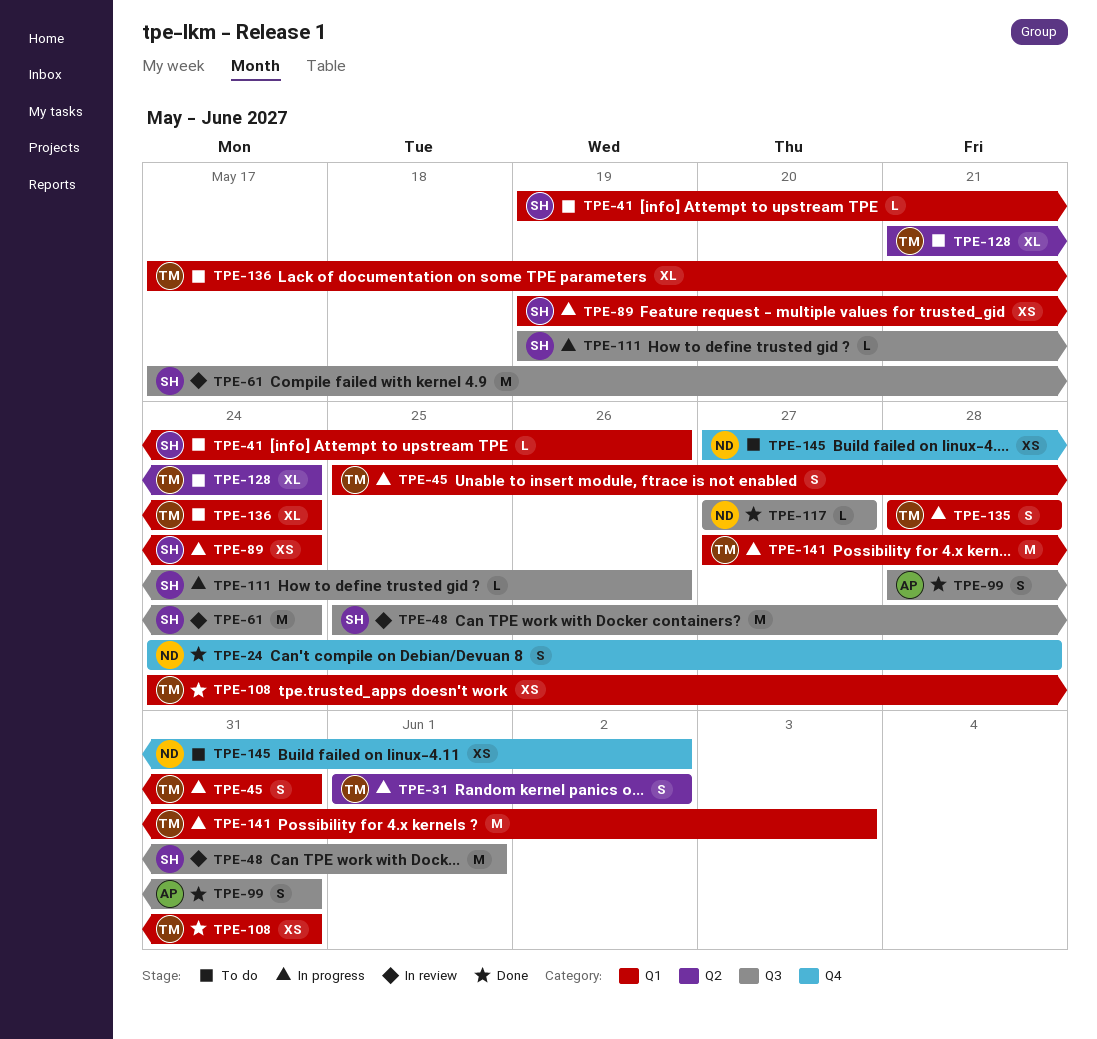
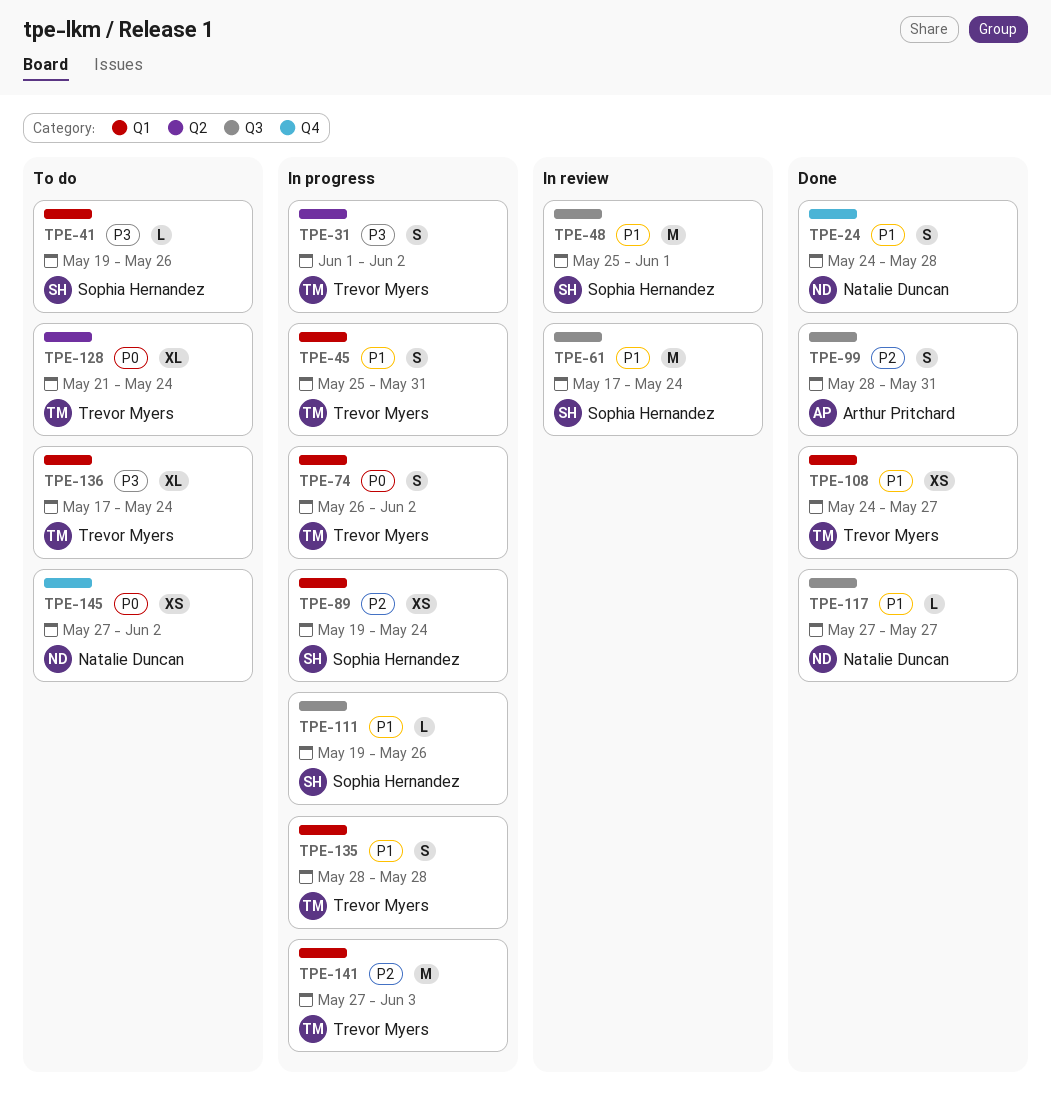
TPE-74: none -> present
TPE-108, due: May 31 -> May 27

